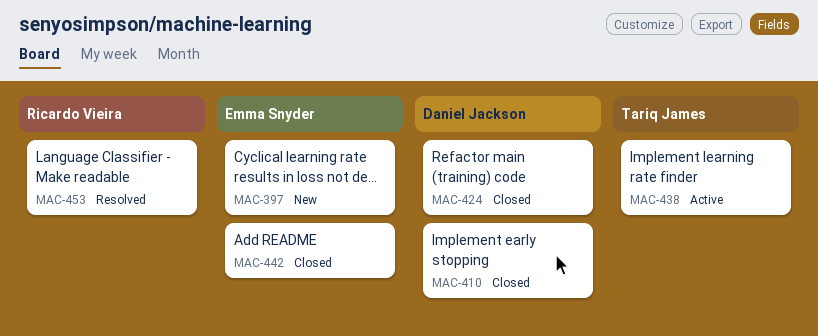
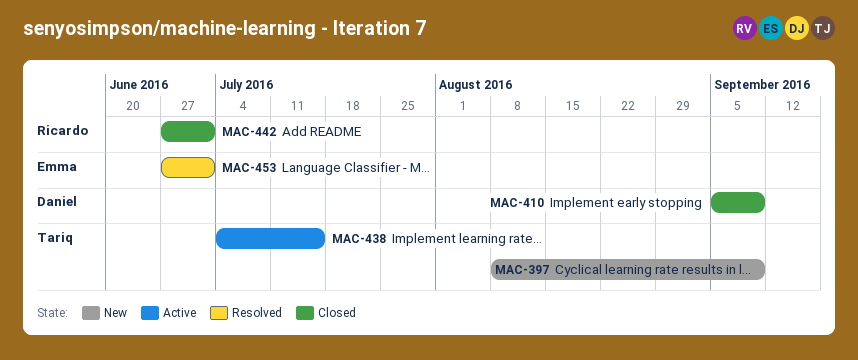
MAC-397, owner: Emma Snyder -> Tariq James
MAC-424: present -> none
MAC-442, owner: Emma Snyder -> Ricardo Vieira
MAC-453, owner: Ricardo Vieira -> Emma Snyder

